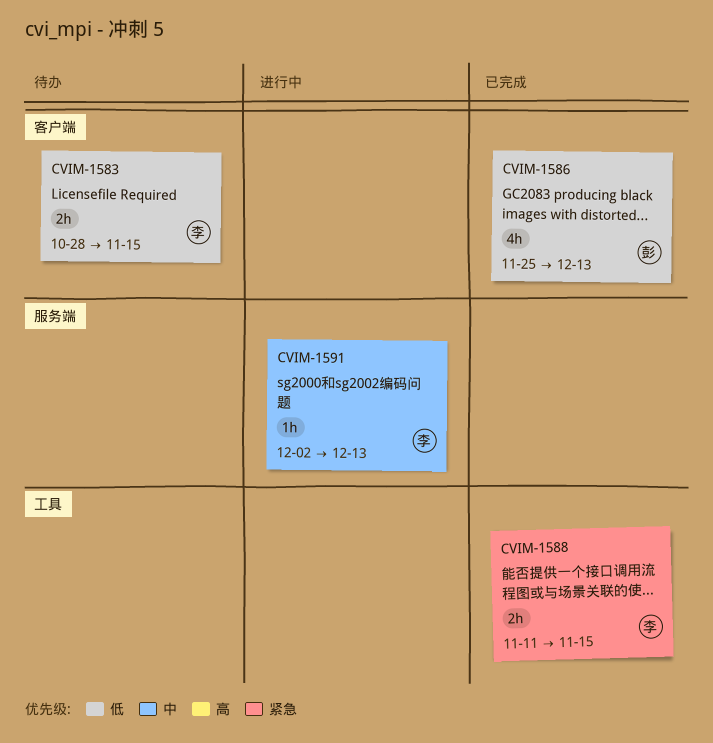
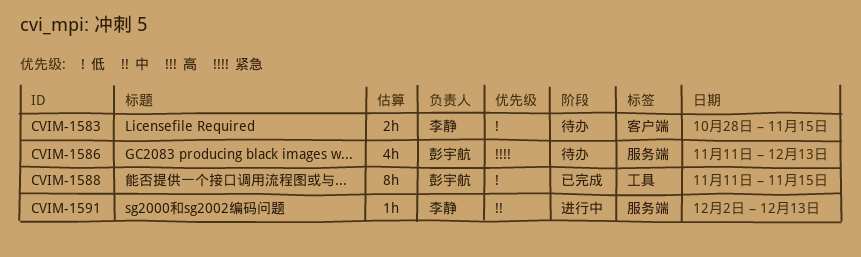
CVIM-1586, status: 已完成 -> 待办
CVIM-1586, priority: 低 -> 紧急
CVIM-1586, label: 客户端 -> 服务端
CVIM-1586, start: Nov 25 -> Nov 11
CVIM-1588, owner: 李静 -> 彭宇航
CVIM-1588, priority: 紧急 -> 低
CVIM-1588, estimate: 2h -> 8h

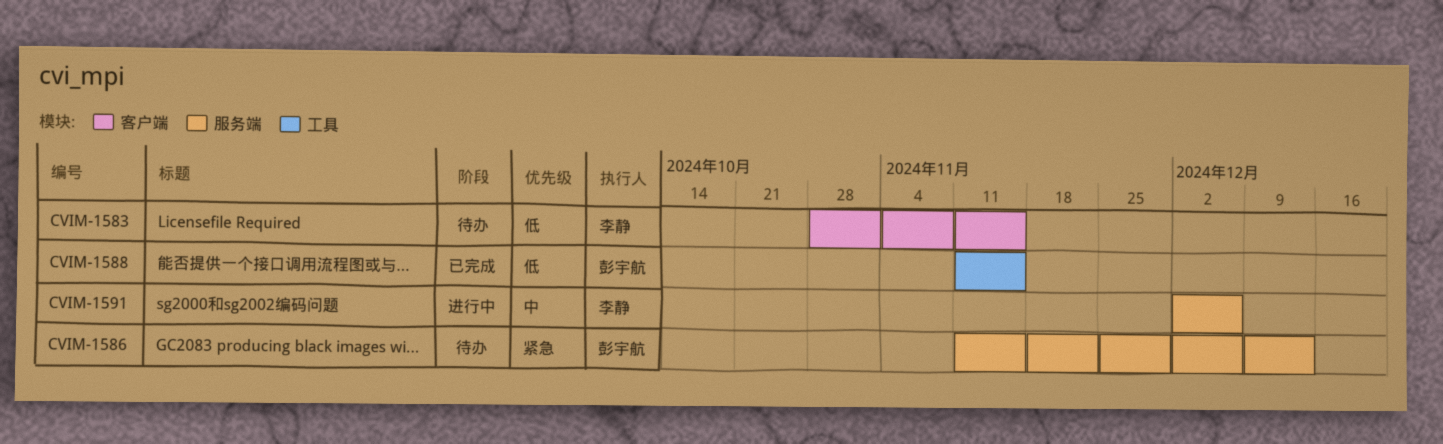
CVIM-1591, due: Dec 13 -> Dec 6

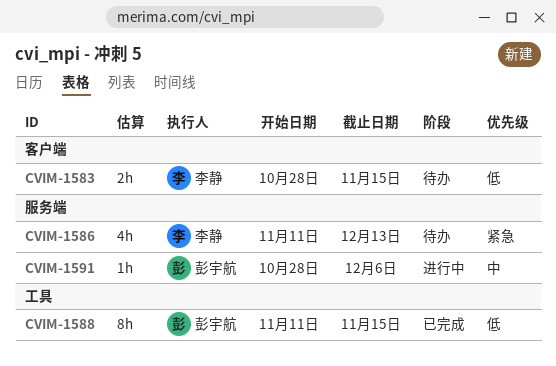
CVIM-1586, owner: 彭宇航 -> 李静
CVIM-1591, owner: 李静 -> 彭宇航
CVIM-1591, start: Dec 2 -> Oct 28

